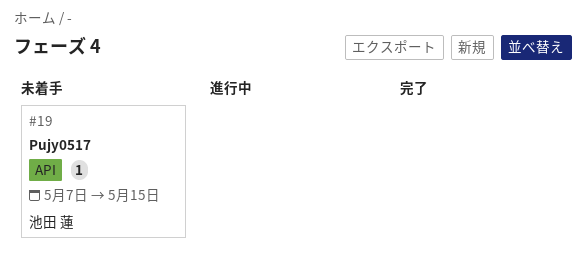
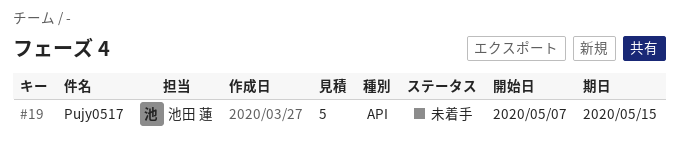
#19, estimate: 1 -> 5

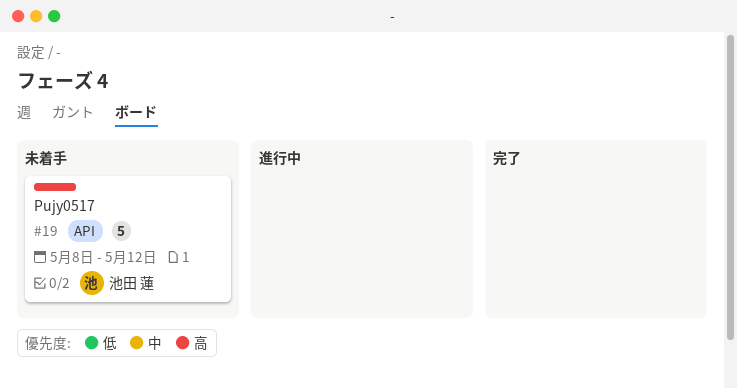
#19, start: May 7 -> May 8
#19, due: May 15 -> May 12

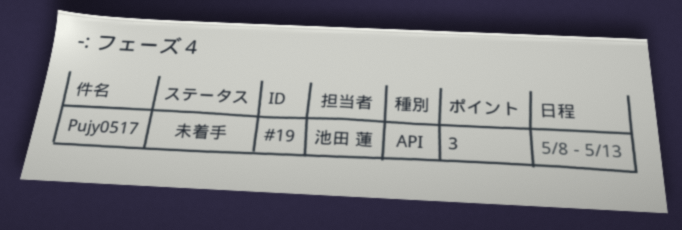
#19, estimate: 5 -> 3
#19, due: May 12 -> May 13

